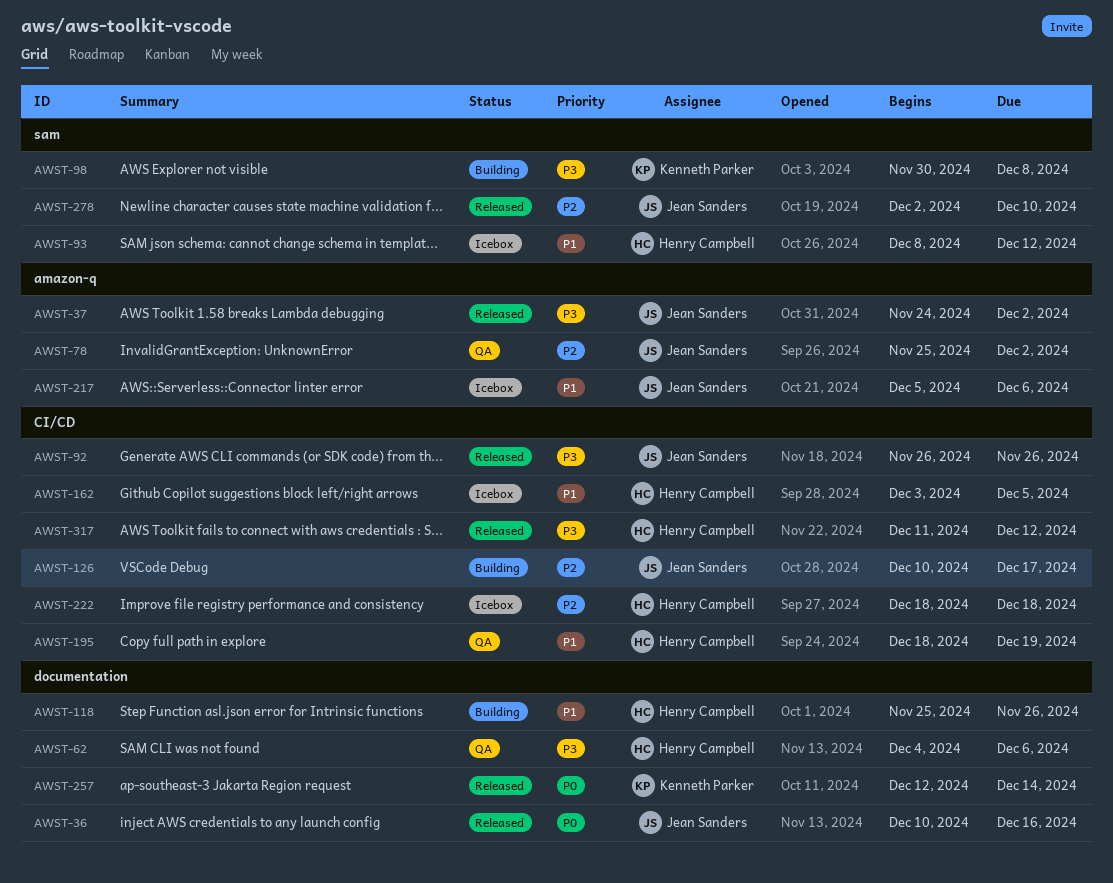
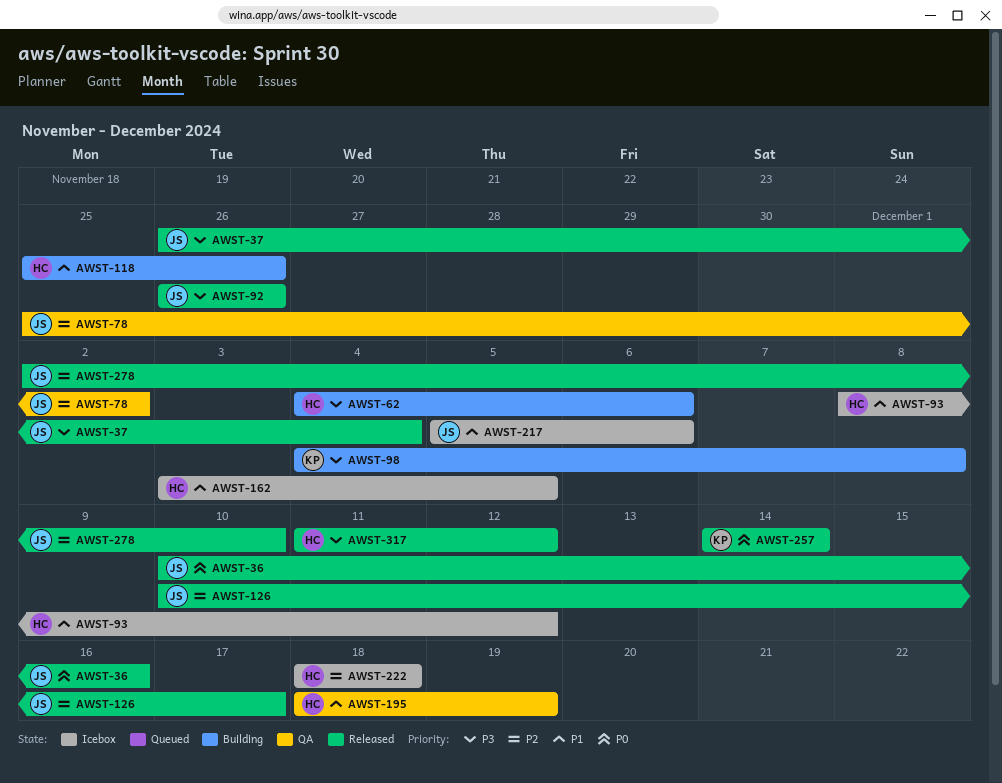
AWST-37, start: Nov 24 -> Nov 26
AWST-37, due: Dec 2 -> Dec 4
AWST-62, status: QA -> Building
AWST-98, start: Nov 30 -> Dec 4
AWST-126, status: Building -> Released
AWST-257, start: Dec 12 -> Dec 14

